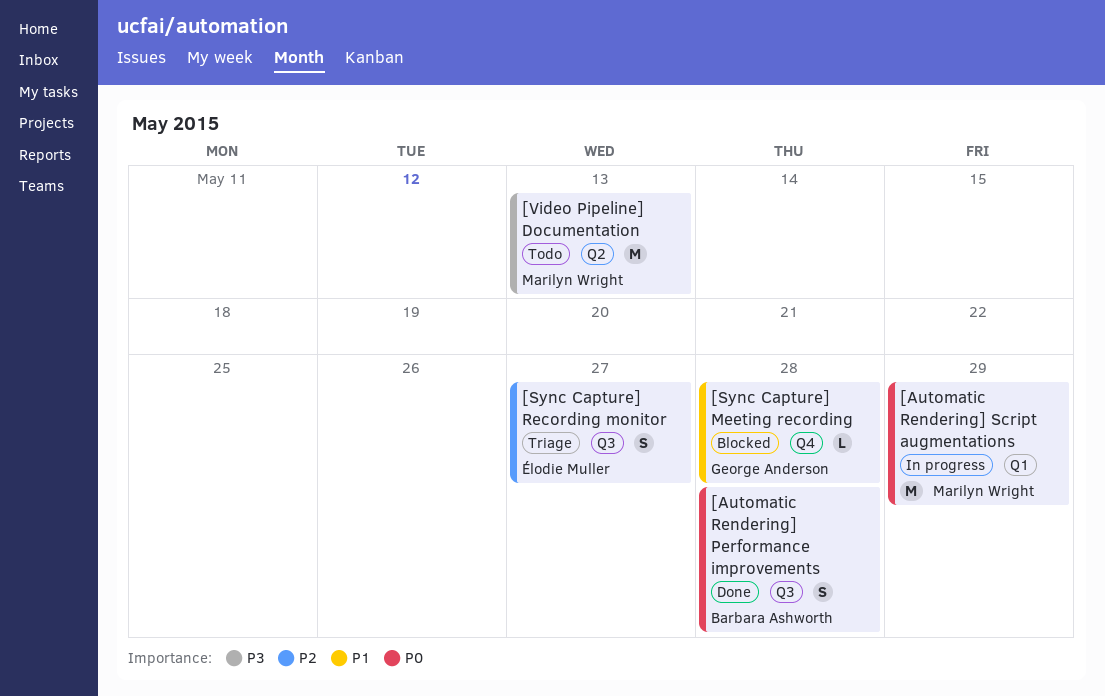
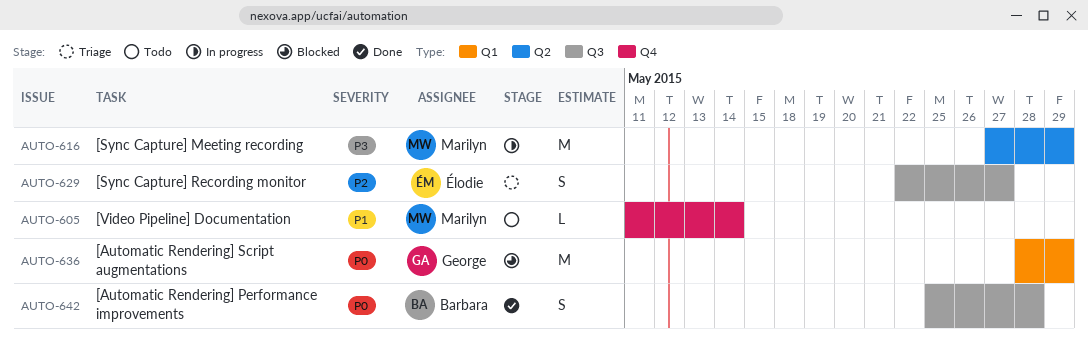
[Automatic Rendering] Script augmentations, status: In progress -> Blocked
[Automatic Rendering] Script augmentations, owner: Marilyn Wright -> George Anderson
[Sync Capture] Meeting recording, status: Blocked -> In progress
[Sync Capture] Meeting recording, owner: George Anderson -> Marilyn Wright
[Sync Capture] Meeting recording, priority: P1 -> P3
[Sync Capture] Meeting recording, label: Q4 -> Q2
[Sync Capture] Meeting recording, estimate: L -> M
[Sync Capture] Meeting recording, due: May 28 -> May 29
[Video Pipeline] Documentation, priority: P3 -> P1
[Video Pipeline] Documentation, label: Q2 -> Q4
[Video Pipeline] Documentation, estimate: M -> L
[Video Pipeline] Documentation, due: May 13 -> May 14

